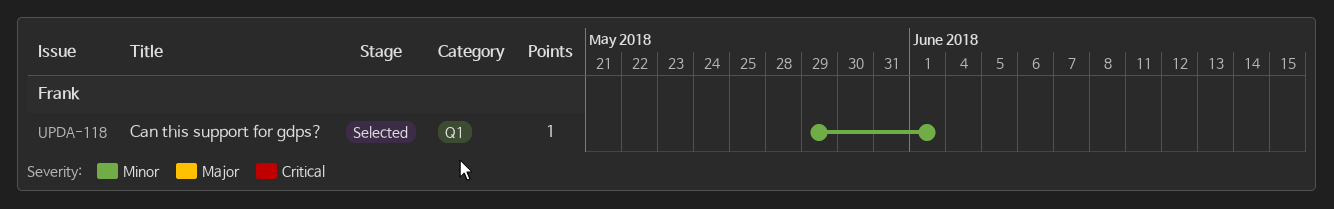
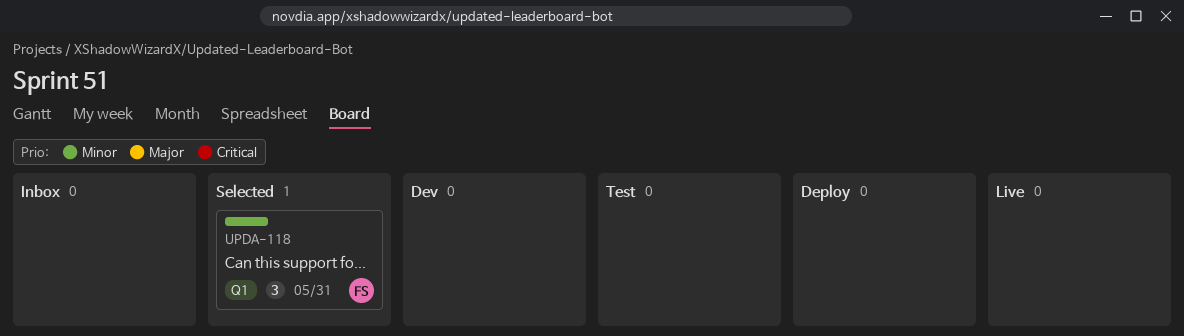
UPDA-118, estimate: 1 -> 3
UPDA-118, due: Jun 1 -> May 31

